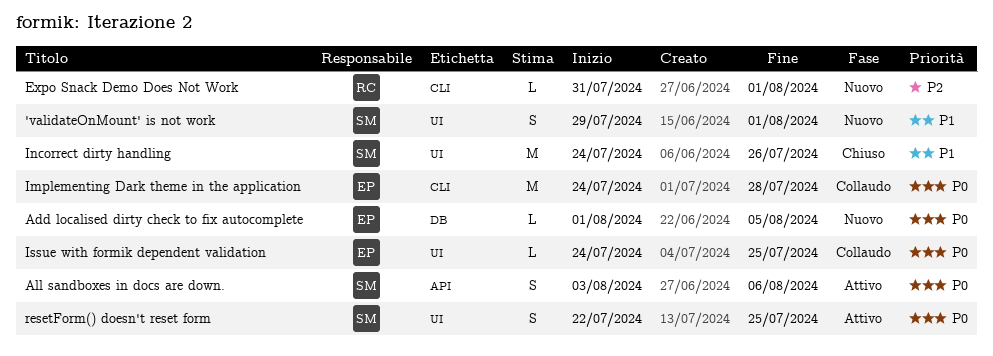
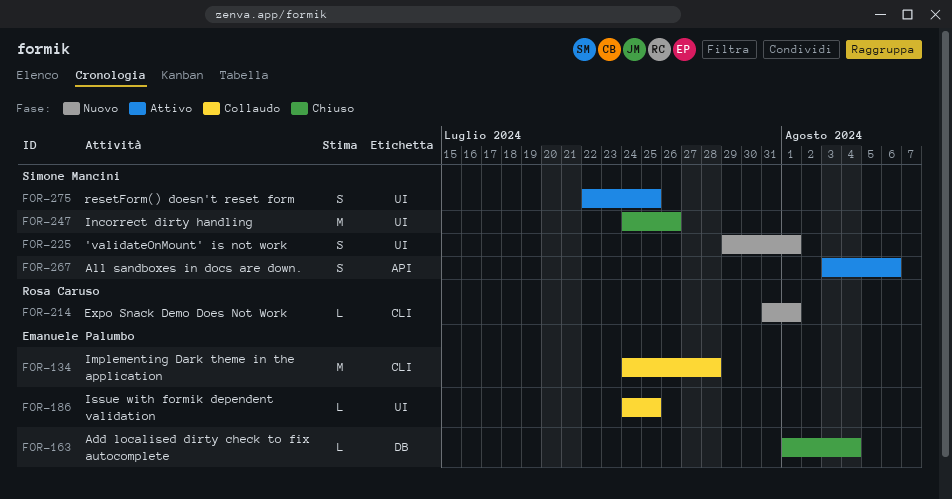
Add localised dirty check to fix autocomplete, status: Nuovo -> Chiuso
Add localised dirty check to fix autocomplete, due: Aug 5 -> Aug 4

